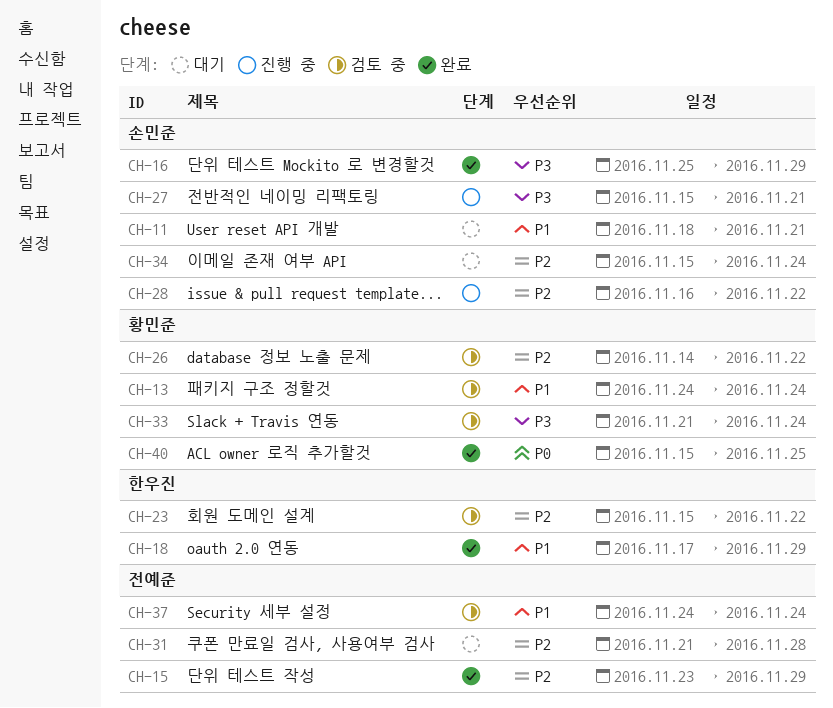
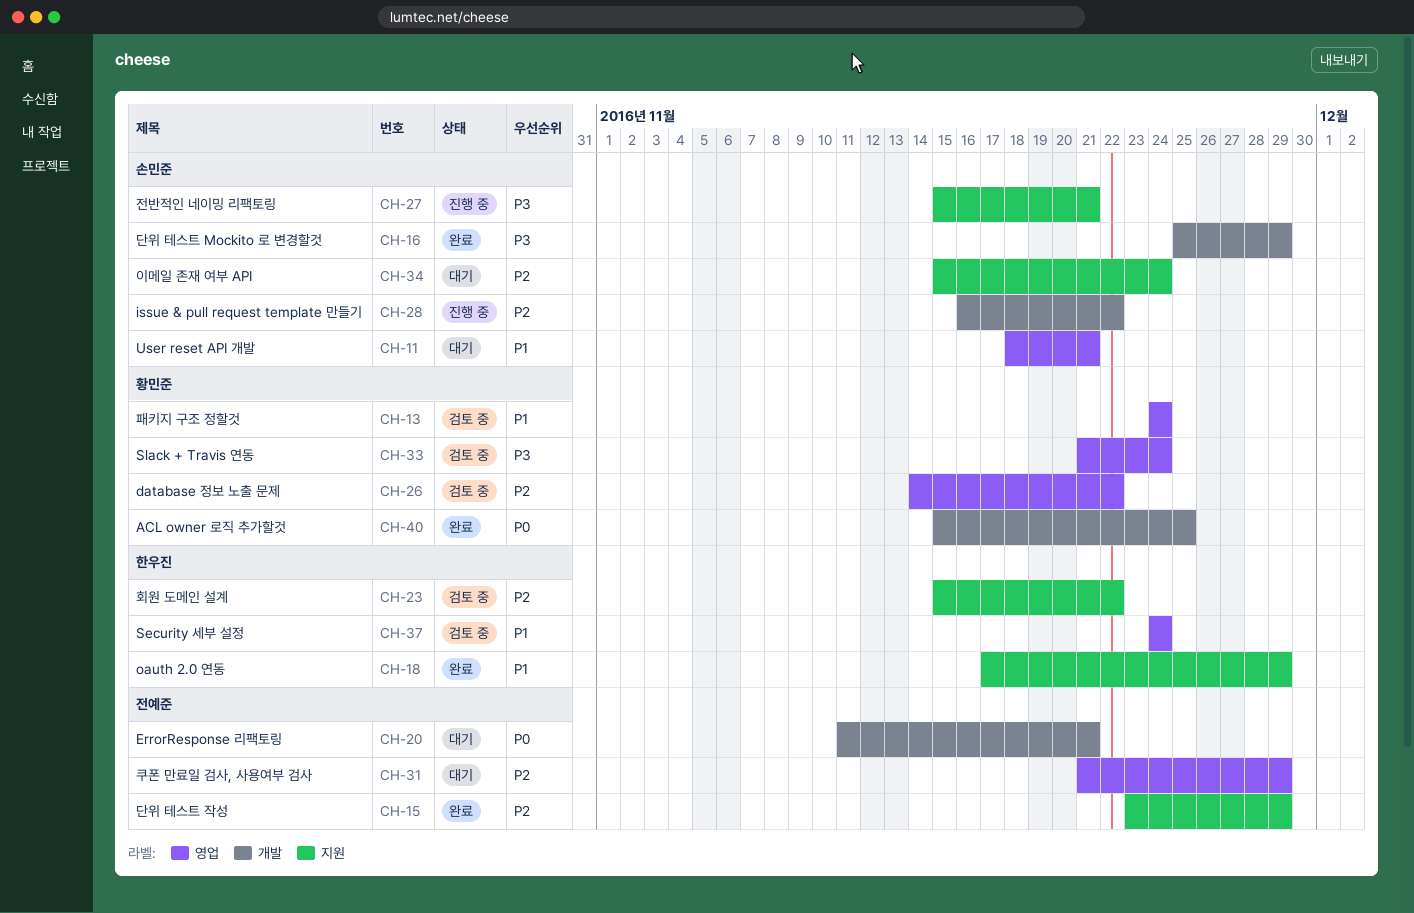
CH-20: none -> present
CH-31, due: Nov 28 -> Nov 29
CH-37, owner: 전예준 -> 한우진

